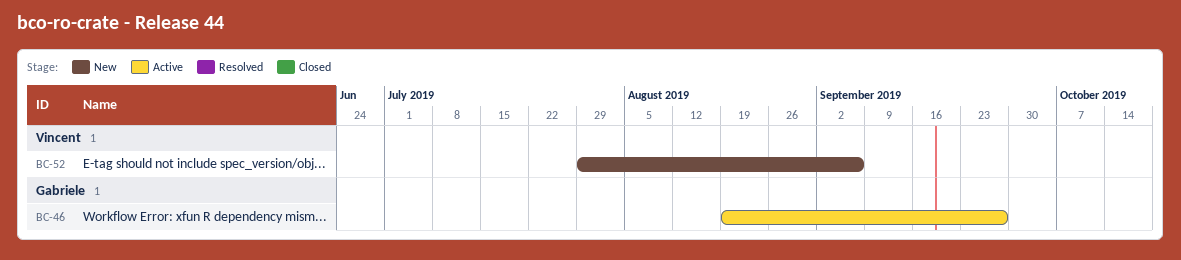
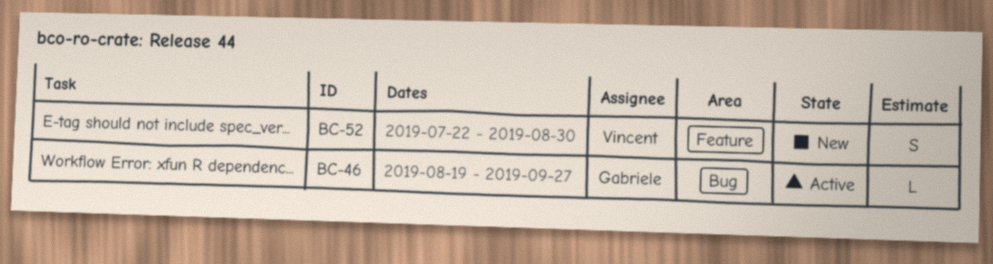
BC-52, start: Jul 29 -> Jul 22
BC-52, due: Sep 6 -> Aug 30

